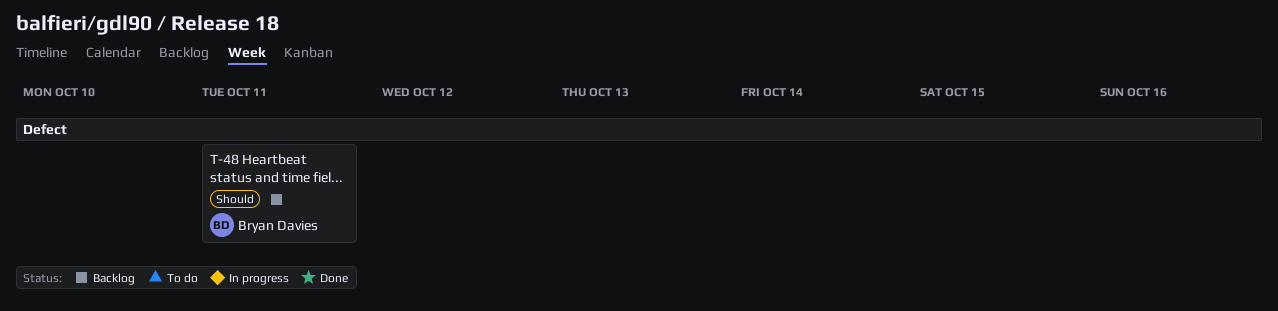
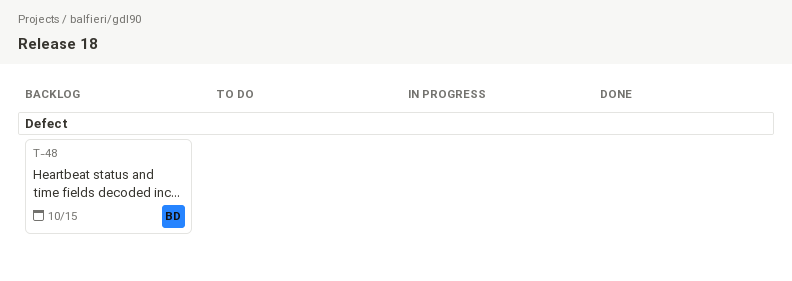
T-48, due: Oct 11 -> Oct 15

